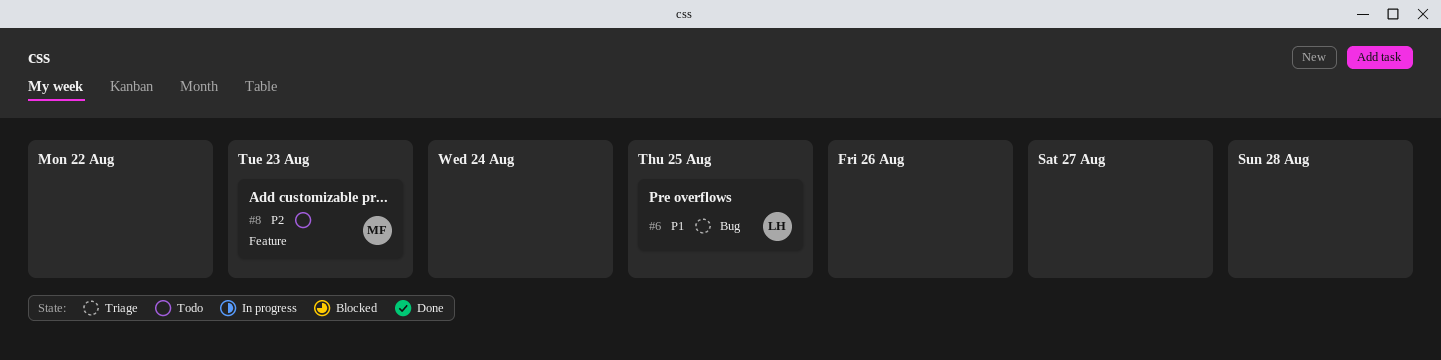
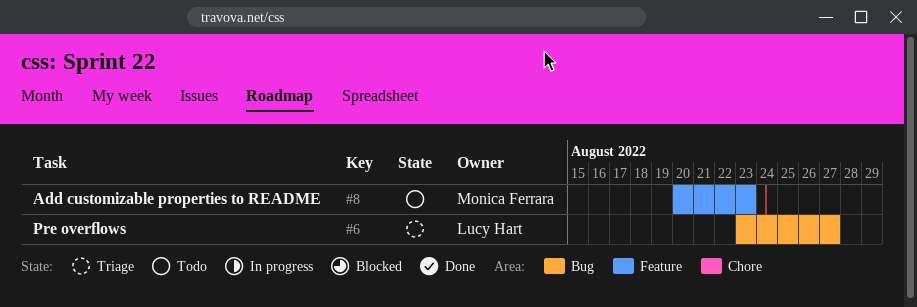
#6, due: Aug 25 -> Aug 27

